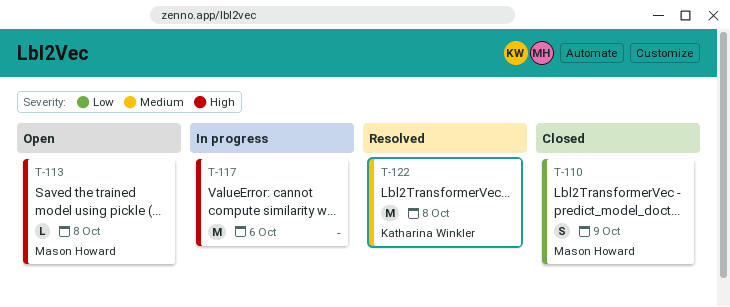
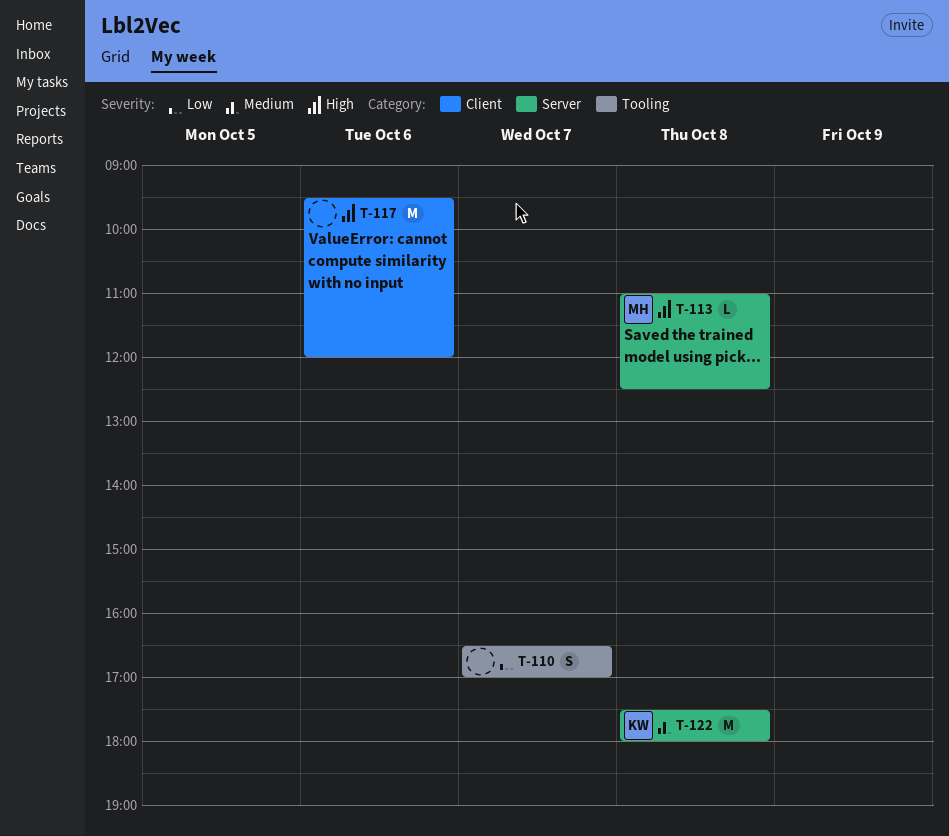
T-110, owner: Mason Howard -> none
T-110, day: Oct 9 -> Oct 7

